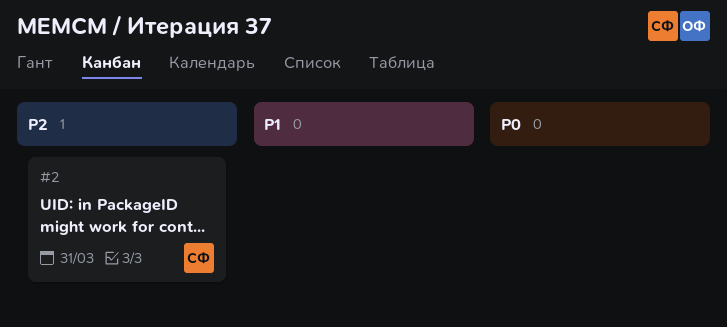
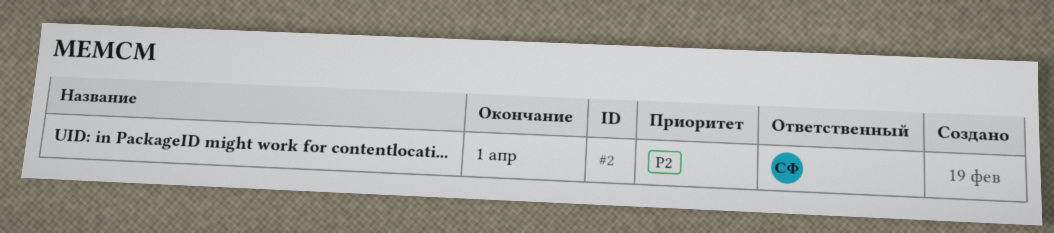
#2, due: Mar 31 -> Apr 1

